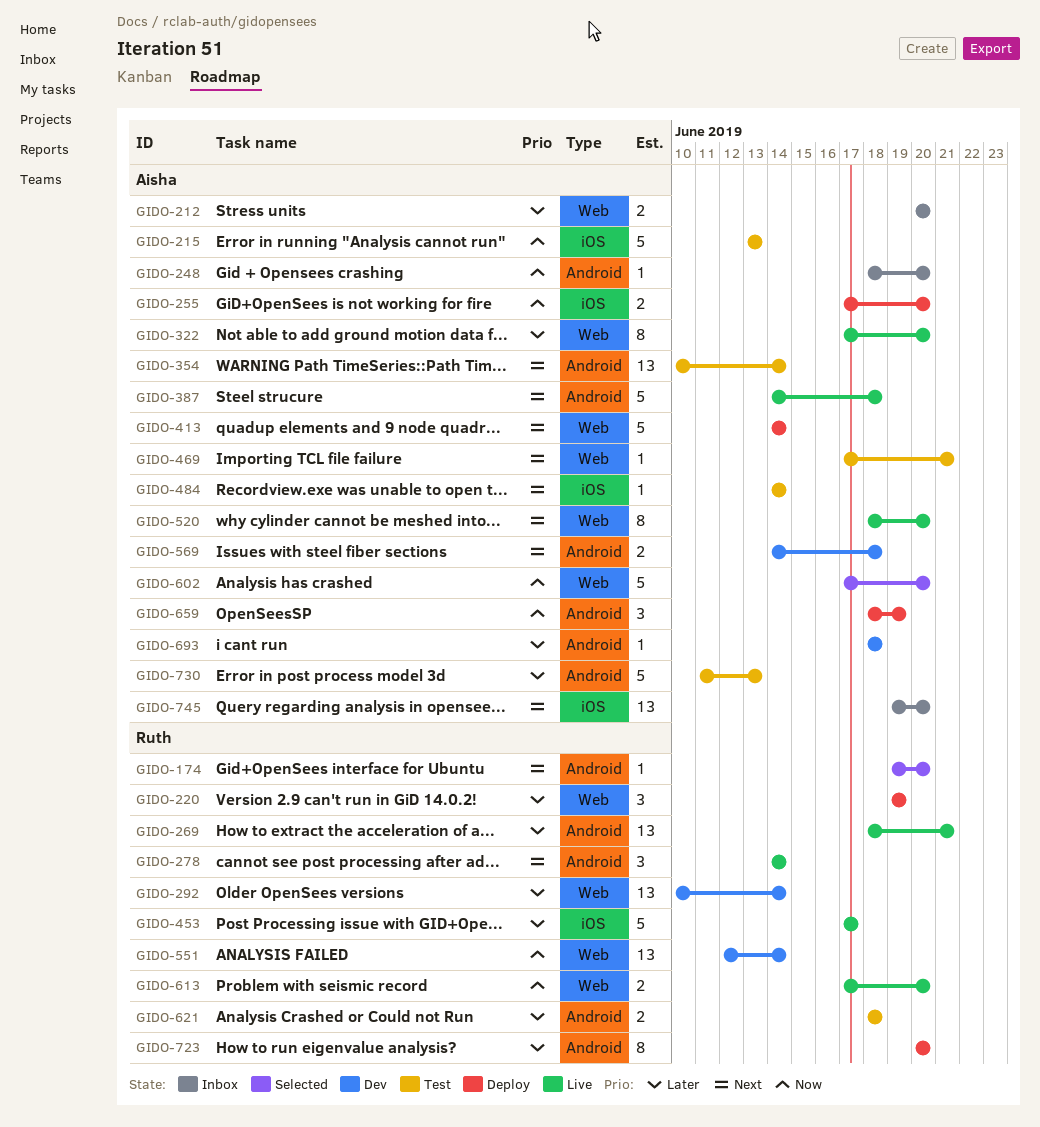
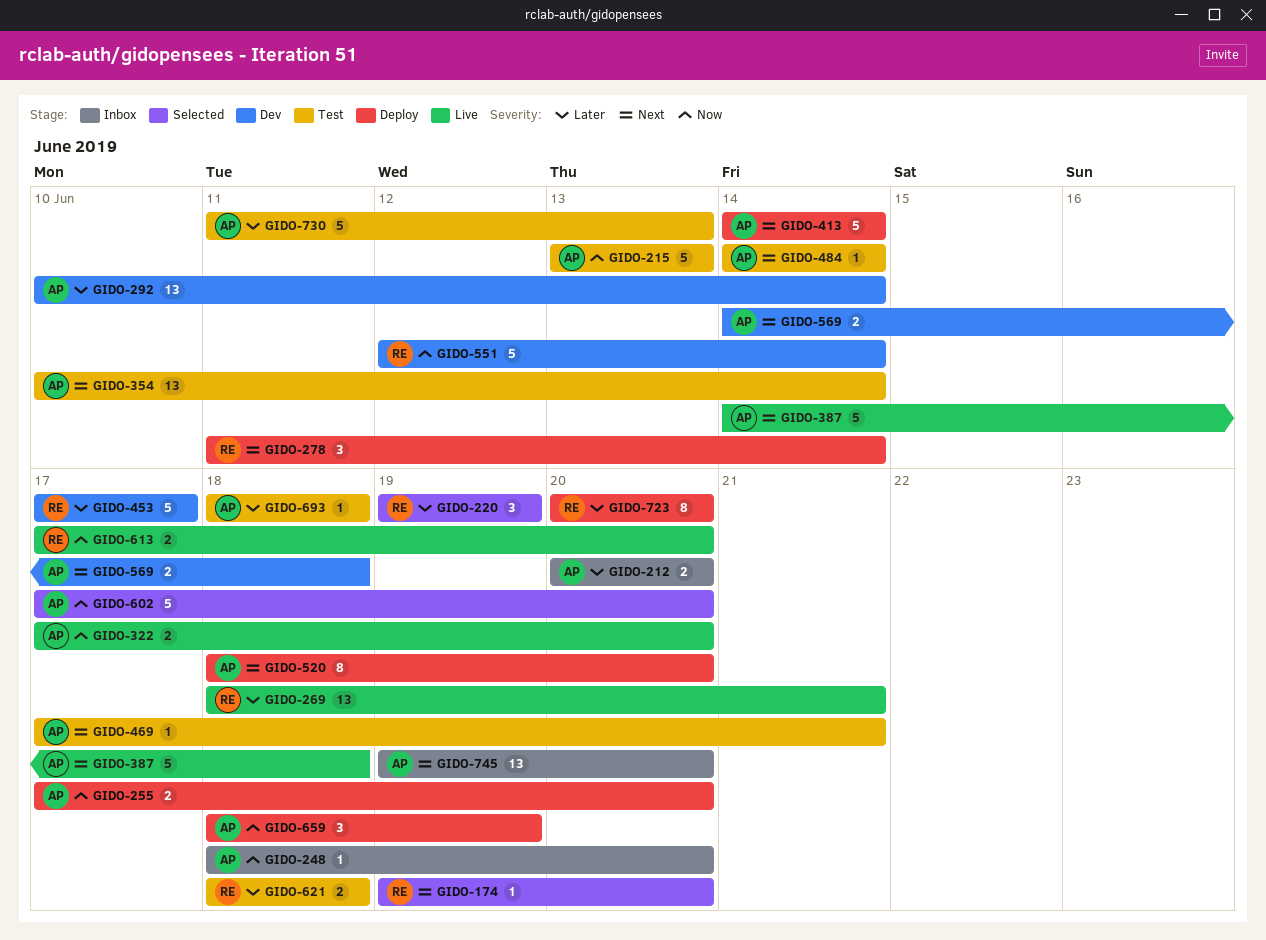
GIDO-220, status: Deploy -> Selected
GIDO-278, status: Live -> Deploy
GIDO-278, start: Jun 14 -> Jun 11
GIDO-292, owner: Ruth -> Aisha
GIDO-322, priority: Later -> Now
GIDO-322, estimate: 8 -> 2
GIDO-453, status: Live -> Dev
GIDO-520, status: Live -> Deploy
GIDO-551, estimate: 13 -> 5
GIDO-693, status: Dev -> Test

